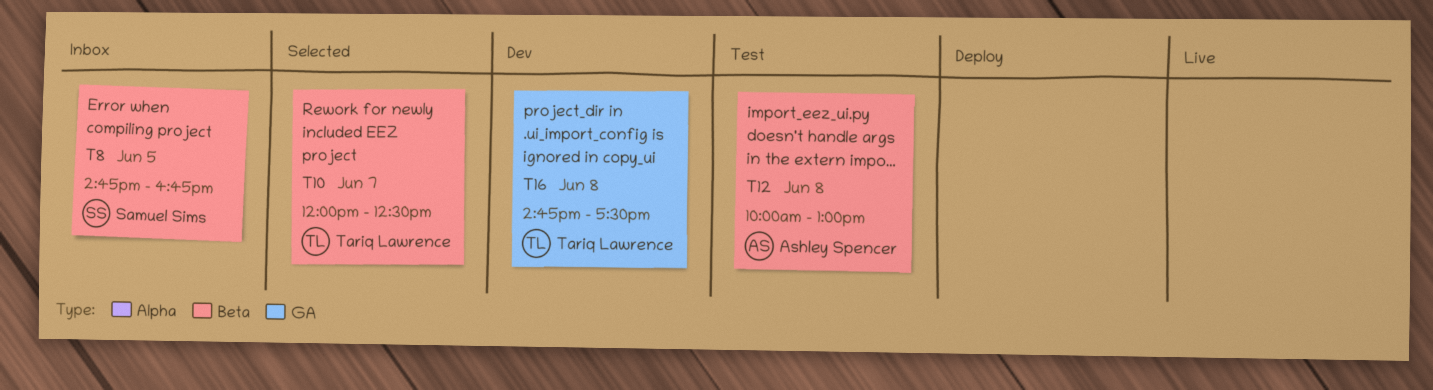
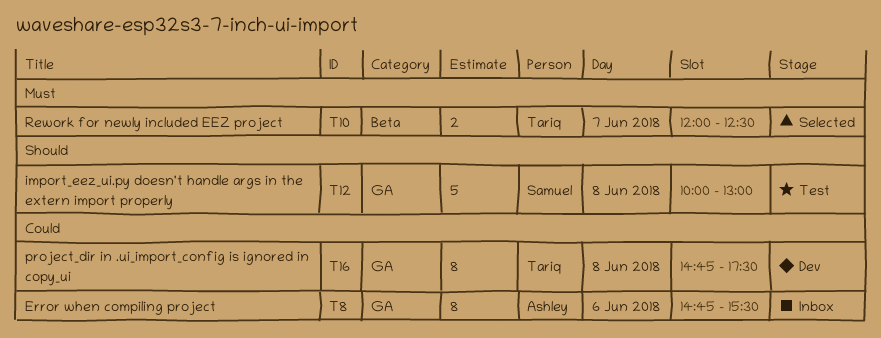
T8, owner: Samuel Sims -> Ashley Spencer
T8, label: Beta -> GA
T8, day: Jun 5 -> Jun 6
T8, ends: 16:45 -> 15:30
T12, owner: Ashley Spencer -> Samuel Sims
T12, label: Beta -> GA

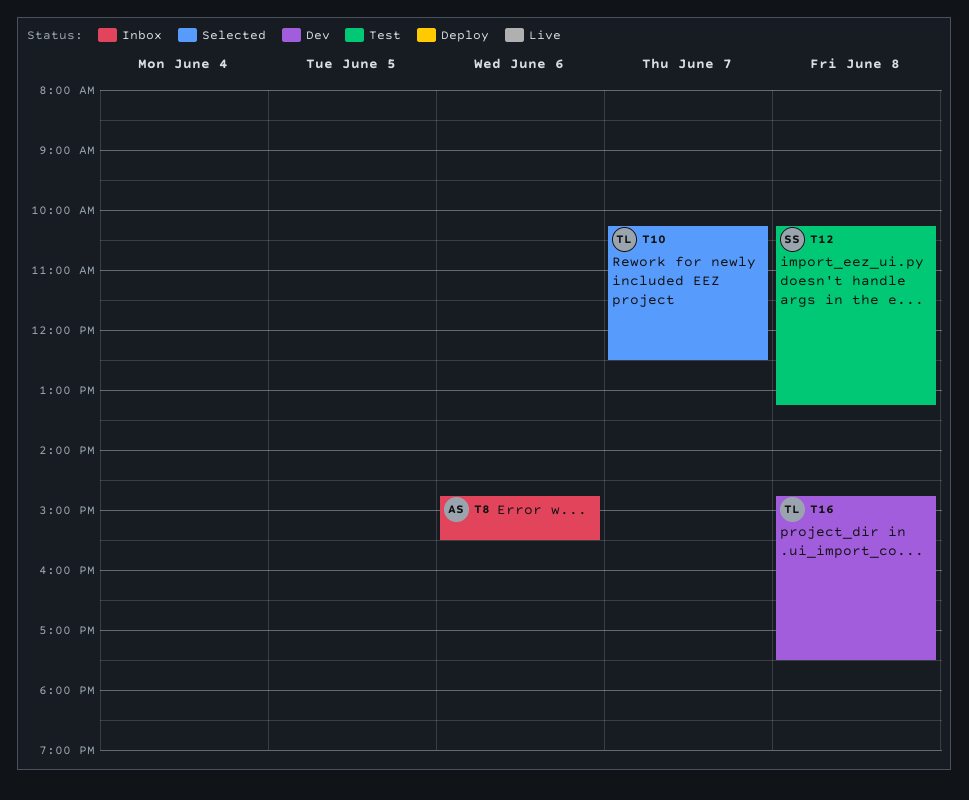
T10, begins: 12:00 -> 10:15
T12, begins: 10:00 -> 10:15
T12, ends: 13:00 -> 13:15

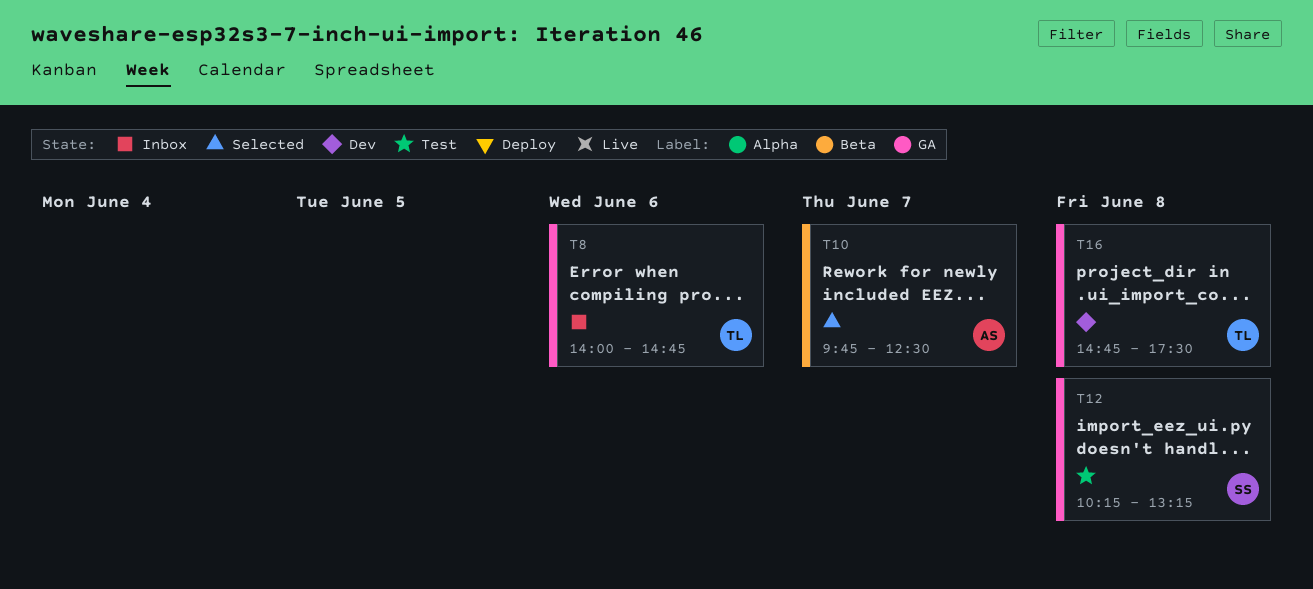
T8, owner: AS -> TL
T8, begins: 14:45 -> 14:00
T8, ends: 15:30 -> 14:45
T10, owner: TL -> AS
T10, begins: 10:15 -> 09:45

